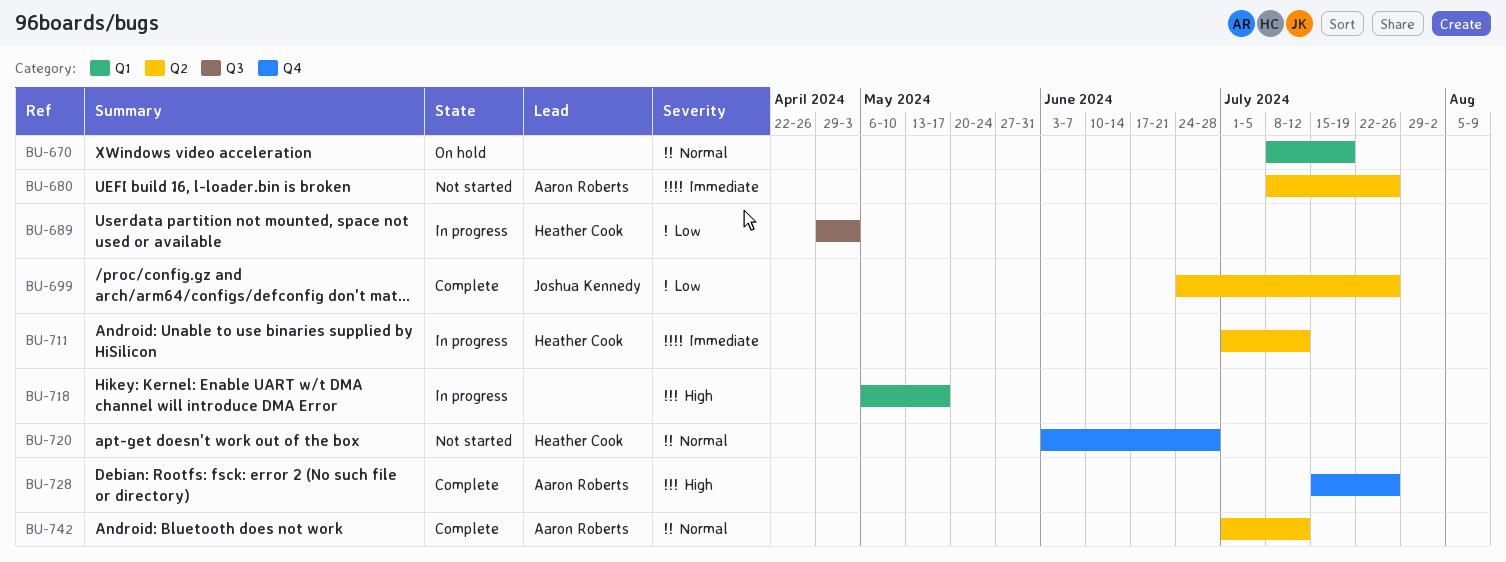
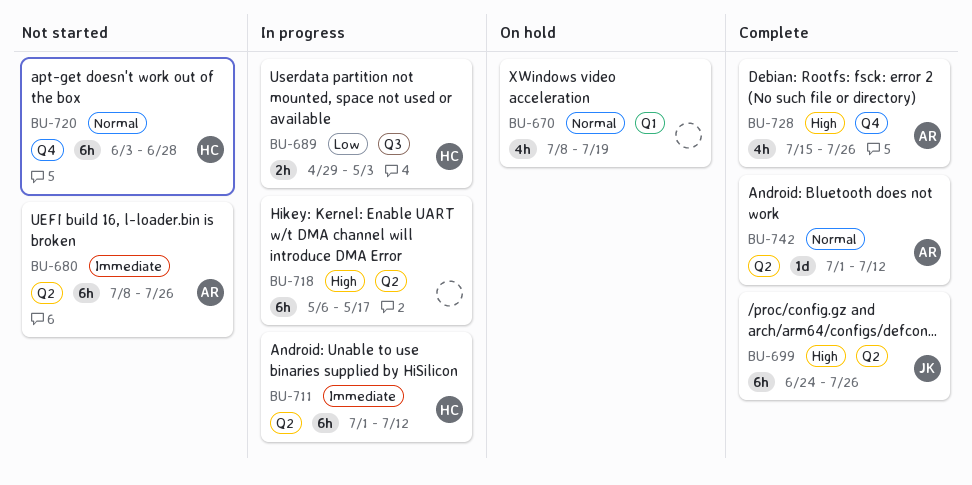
BU-699, priority: Low -> High
BU-718, label: Q1 -> Q2

